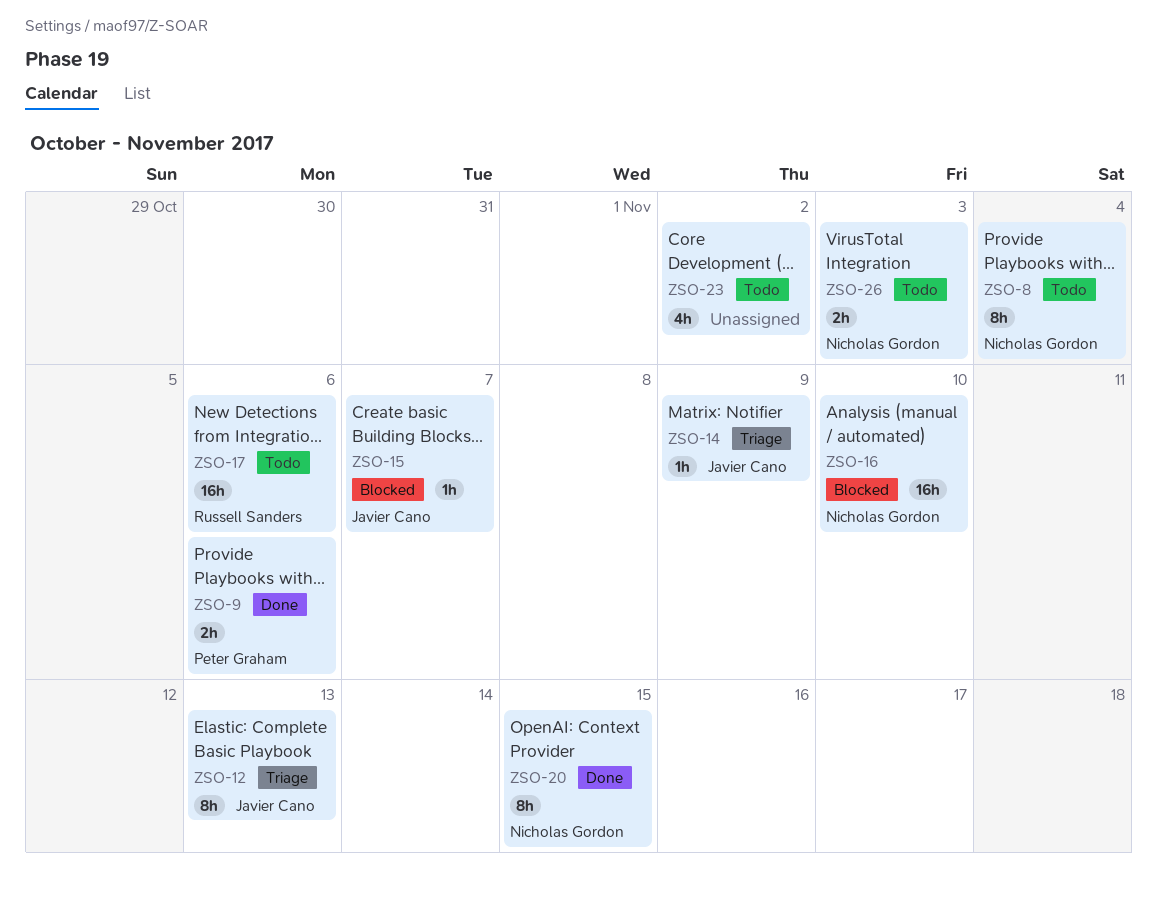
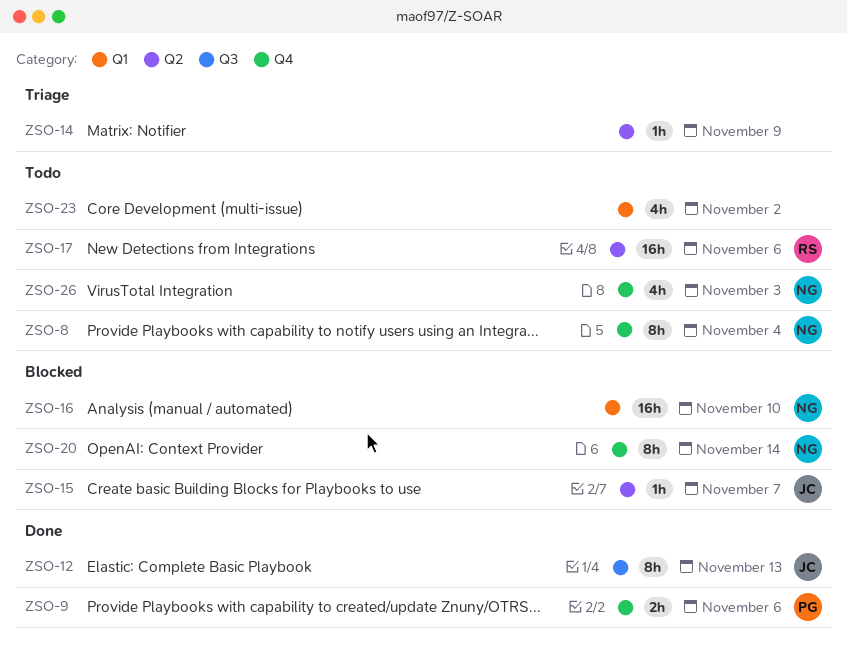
ZSO-12, status: Triage -> Done
ZSO-14, owner: Javier Cano -> none
ZSO-20, status: Done -> Blocked
ZSO-20, due: Nov 15 -> Nov 14
ZSO-26, estimate: 2h -> 4h

